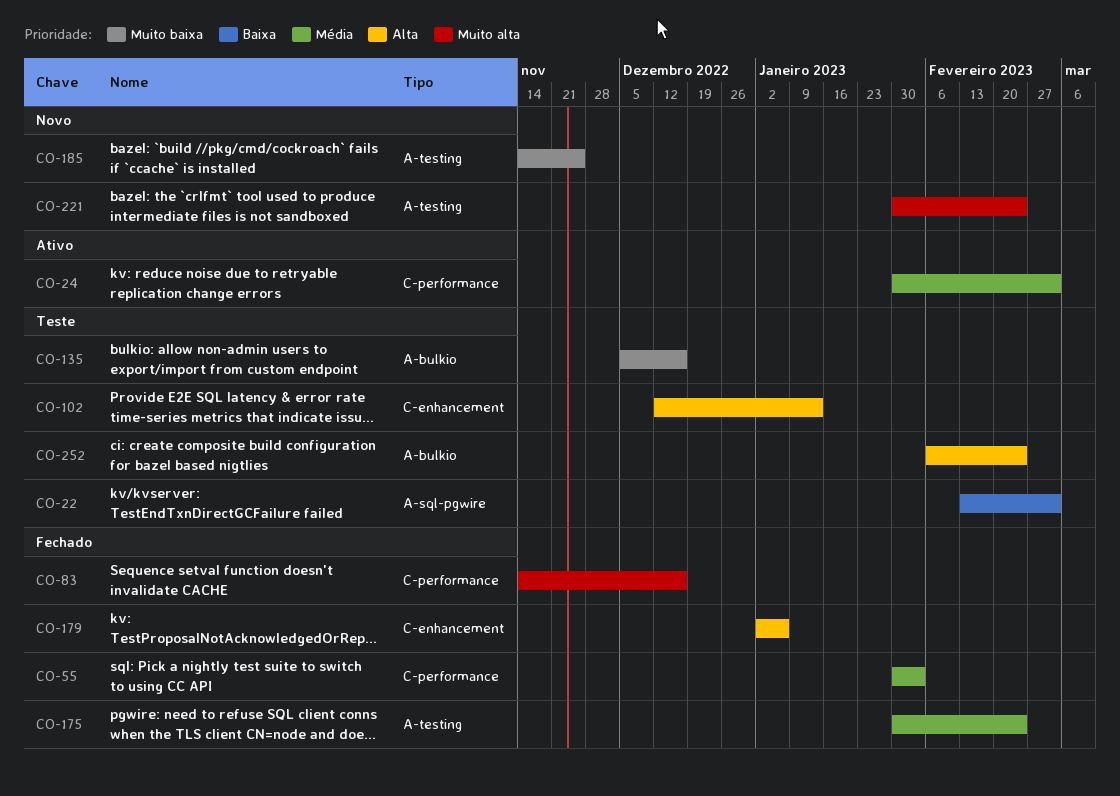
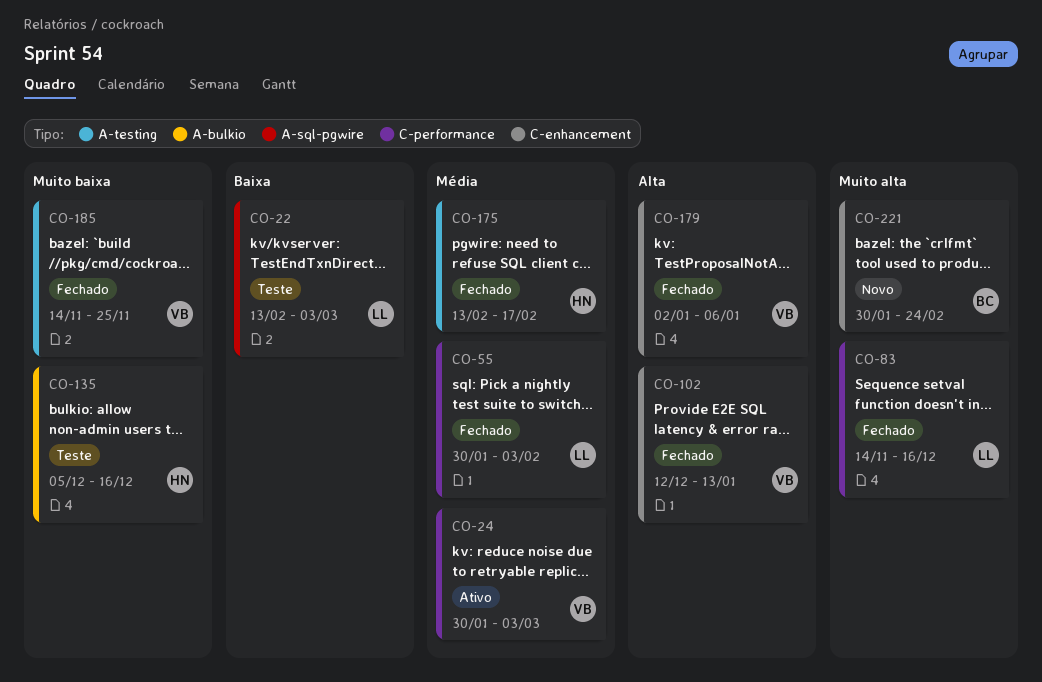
CO-102, status: Teste -> Fechado
CO-175, start: Jan 30 -> Feb 13
CO-175, due: Feb 24 -> Feb 17
CO-185, status: Novo -> Fechado
CO-221, label: A-testing -> C-enhancement
CO-252: present -> none

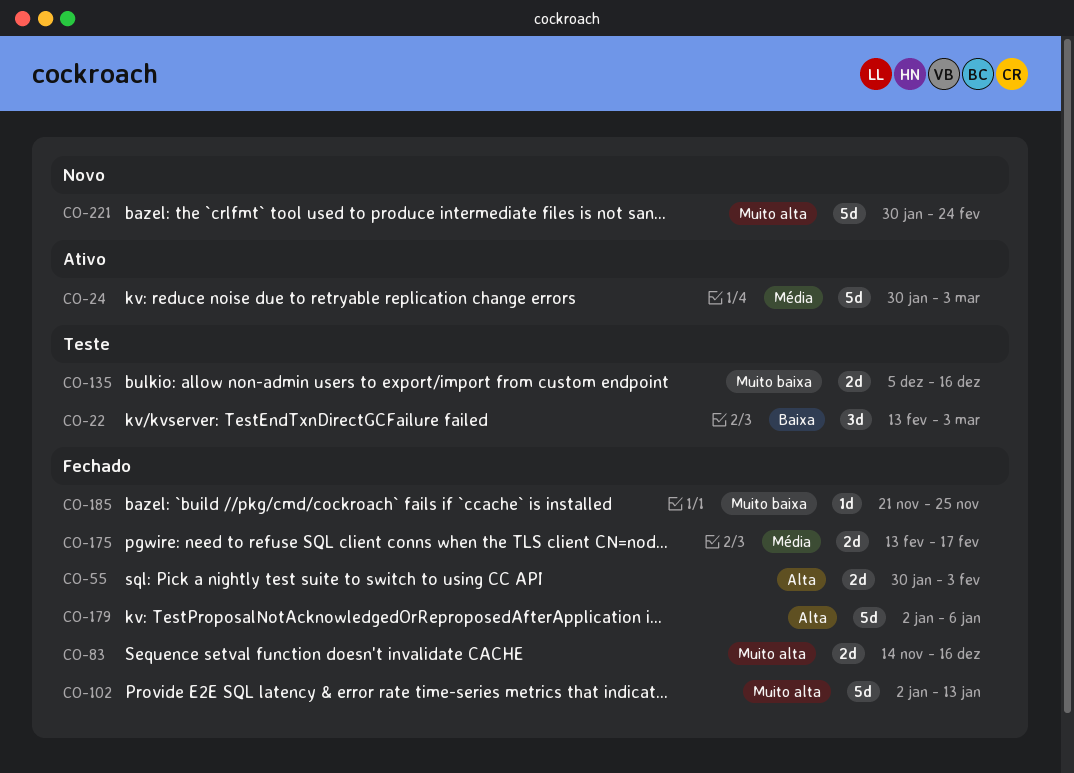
CO-55, priority: Média -> Alta
CO-102, priority: Alta -> Muito alta
CO-102, start: Dec 12 -> Jan 2
CO-185, start: Nov 14 -> Nov 21

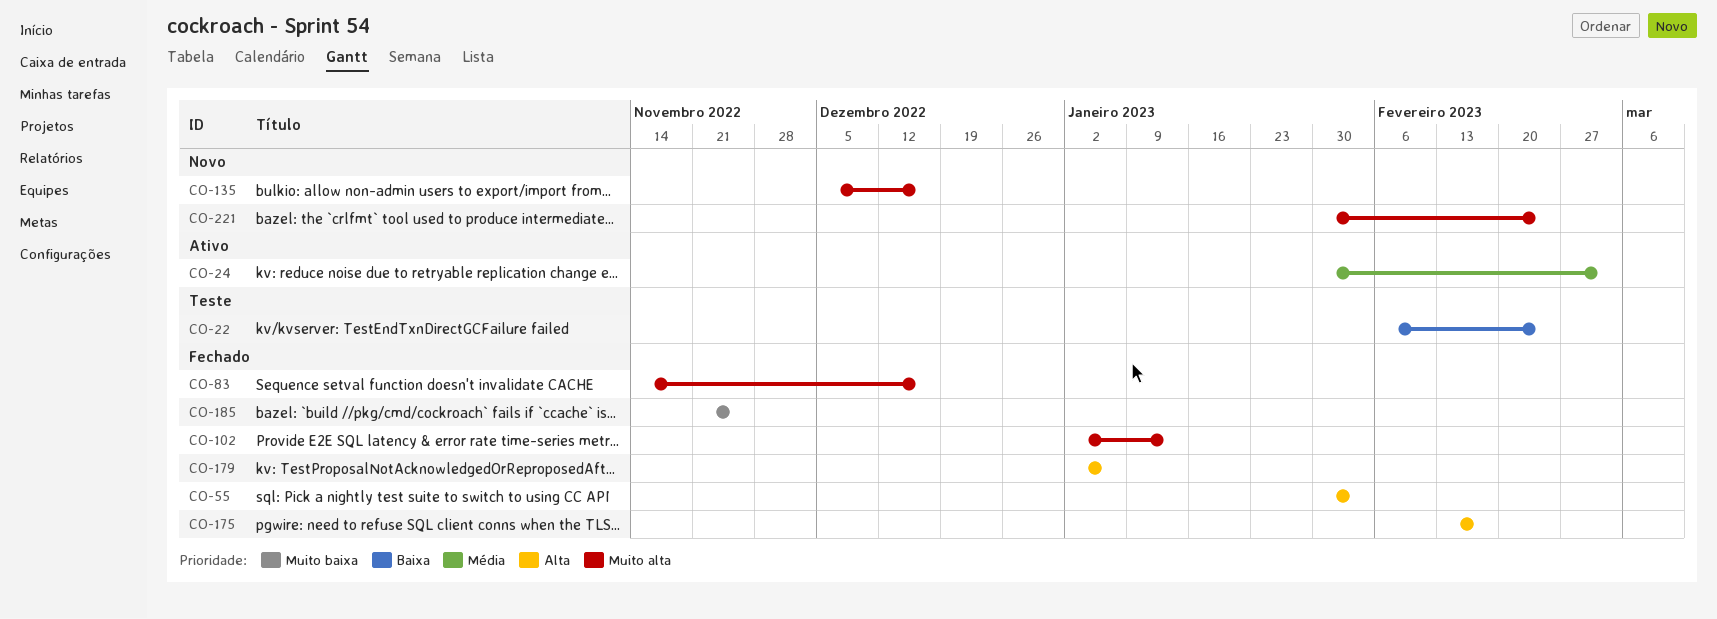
CO-22, start: Feb 13 -> Feb 6
CO-22, due: Mar 3 -> Feb 24
CO-135, status: Teste -> Novo
CO-135, priority: Muito baixa -> Muito alta
CO-175, priority: Média -> Alta

